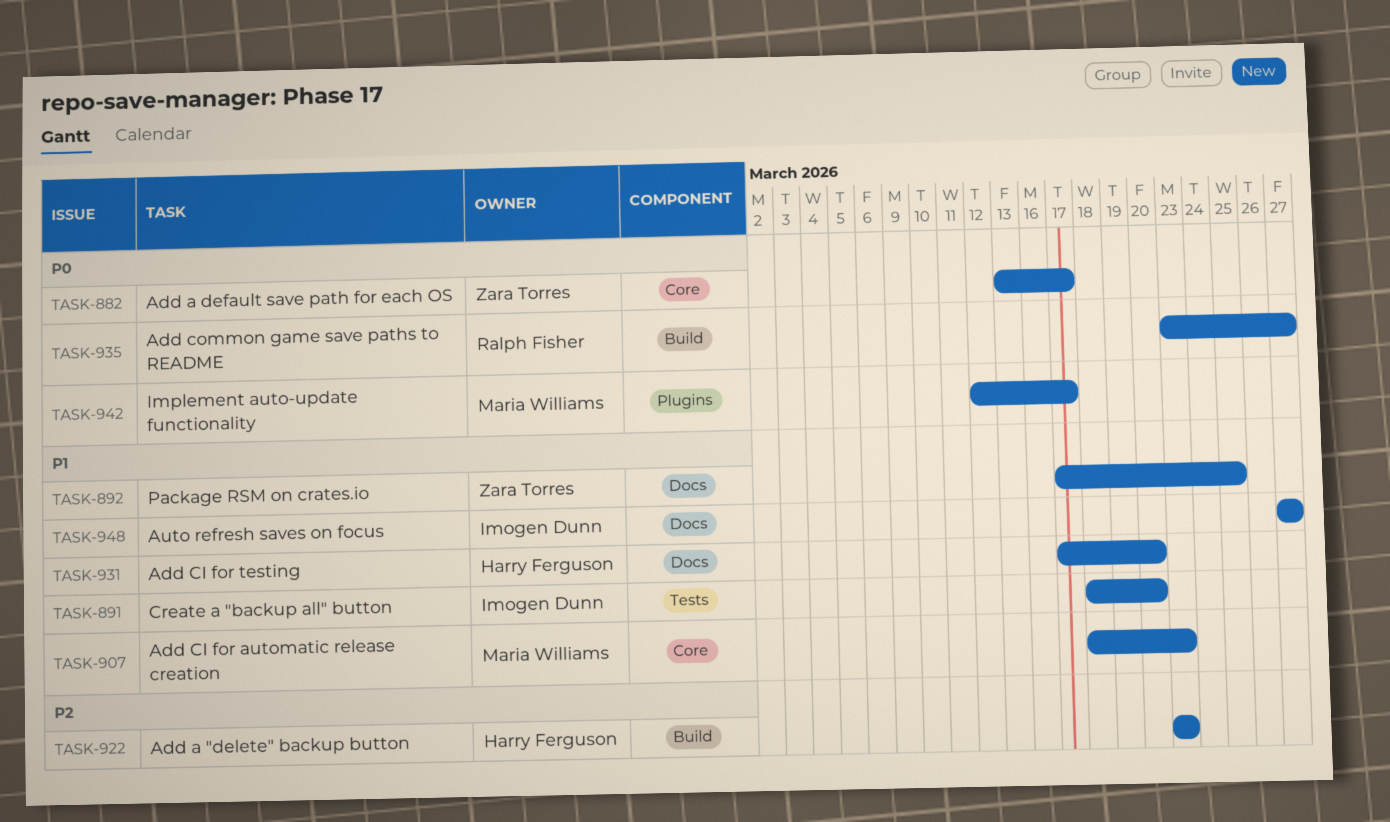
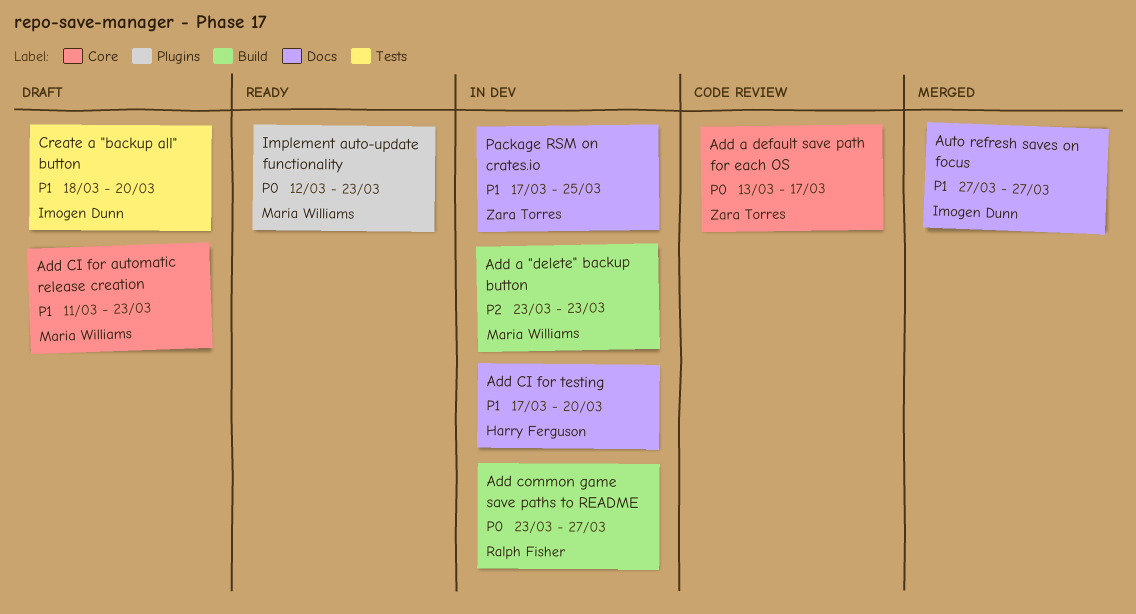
Add a "delete" backup button, owner: Harry Ferguson -> Maria Williams
Add CI for automatic release creation, start: Mar 18 -> Mar 11
Implement auto-update functionality, due: Mar 17 -> Mar 23

